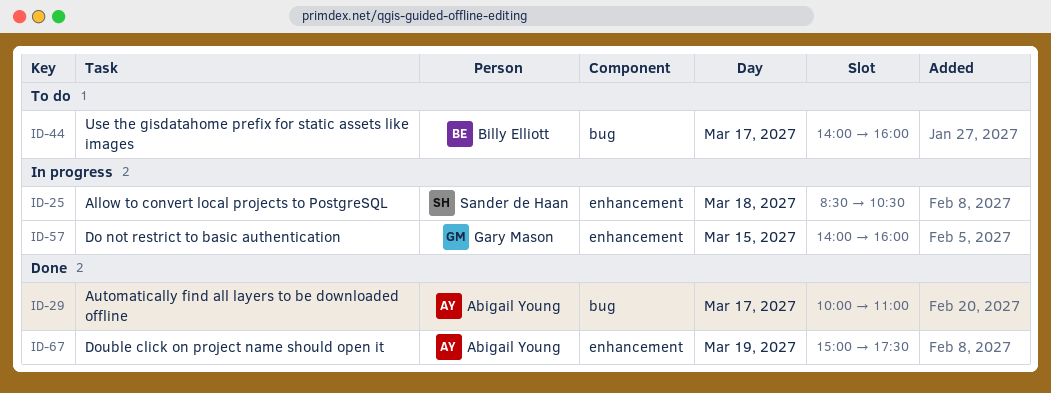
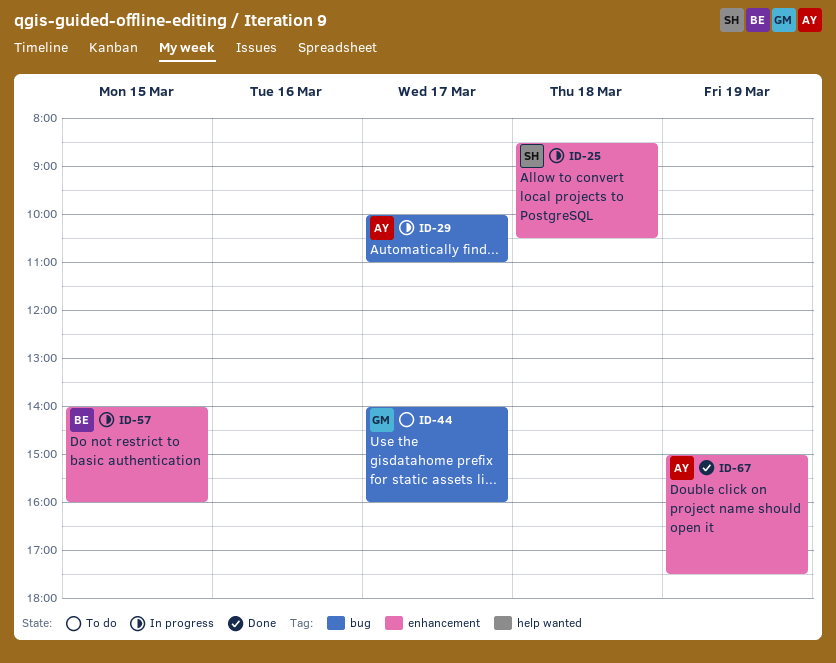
ID-29, status: Done -> In progress
ID-44, owner: Billy Elliott -> Gary Mason
ID-57, owner: Gary Mason -> Billy Elliott

